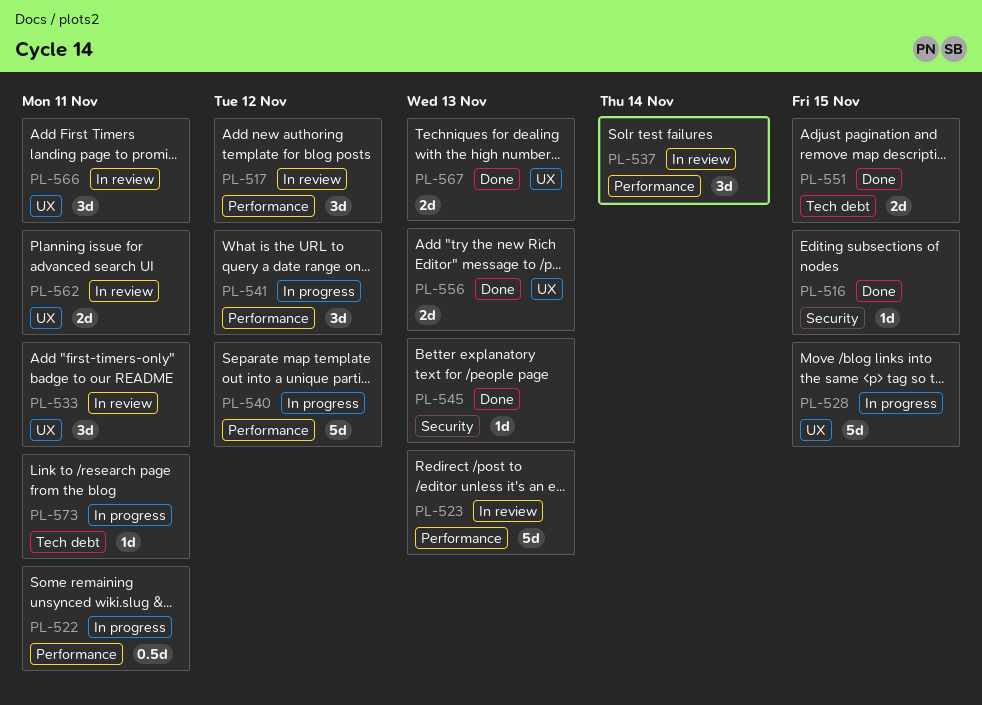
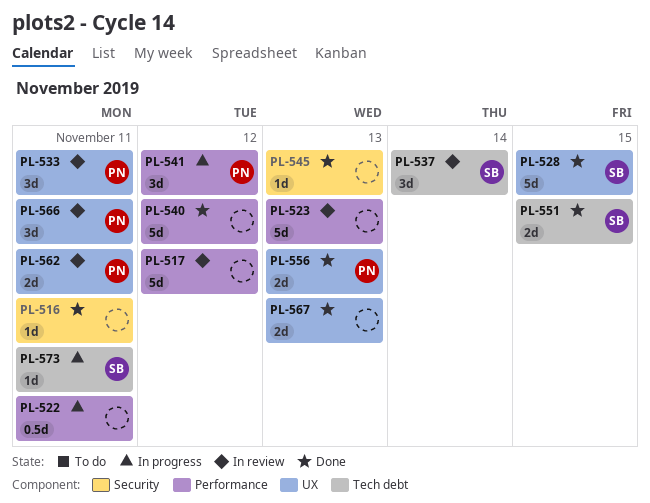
PL-516, due: Nov 15 -> Nov 11
PL-517, estimate: 3d -> 5d
PL-528, status: In progress -> Done
PL-537, label: Performance -> Tech debt
PL-540, status: In progress -> Done

